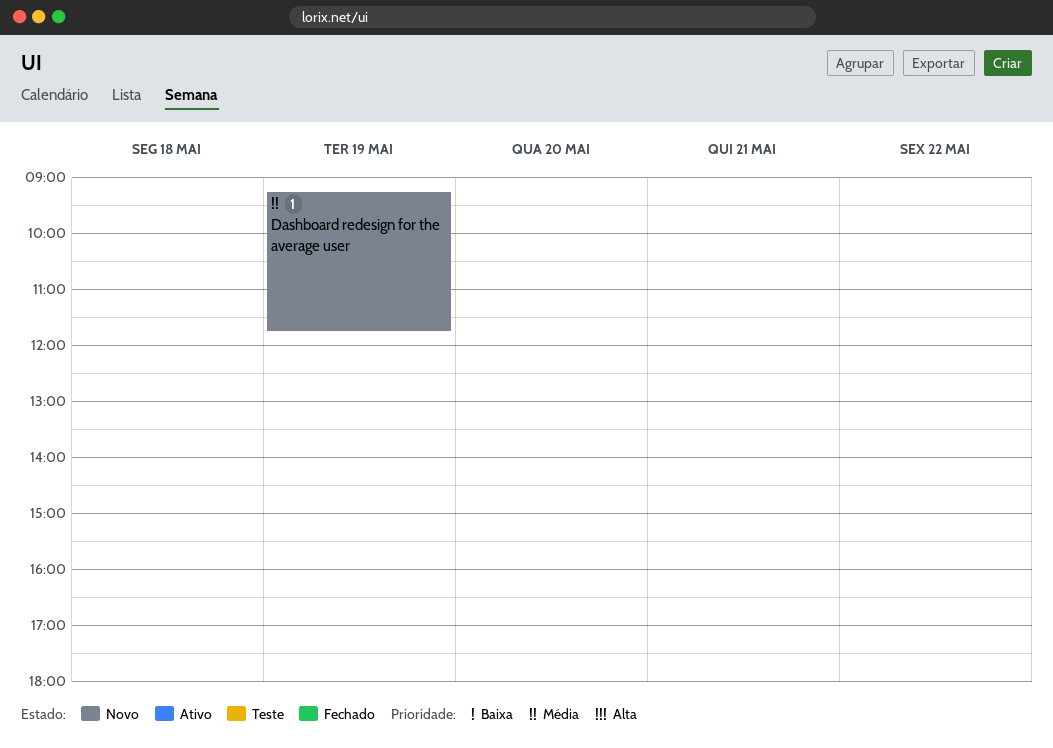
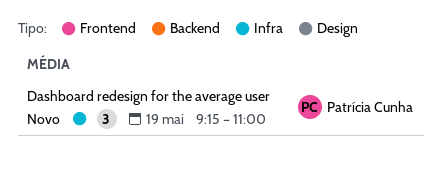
Dashboard redesign for the average user, estimate: 1 -> 3
Dashboard redesign for the average user, ends: 11:45 -> 11:00

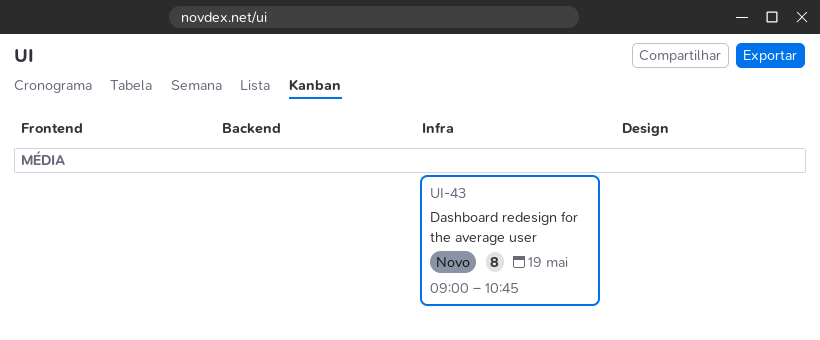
Dashboard redesign for the average user, estimate: 3 -> 8
Dashboard redesign for the average user, begins: 09:15 -> 09:00
Dashboard redesign for the average user, ends: 11:00 -> 10:45

